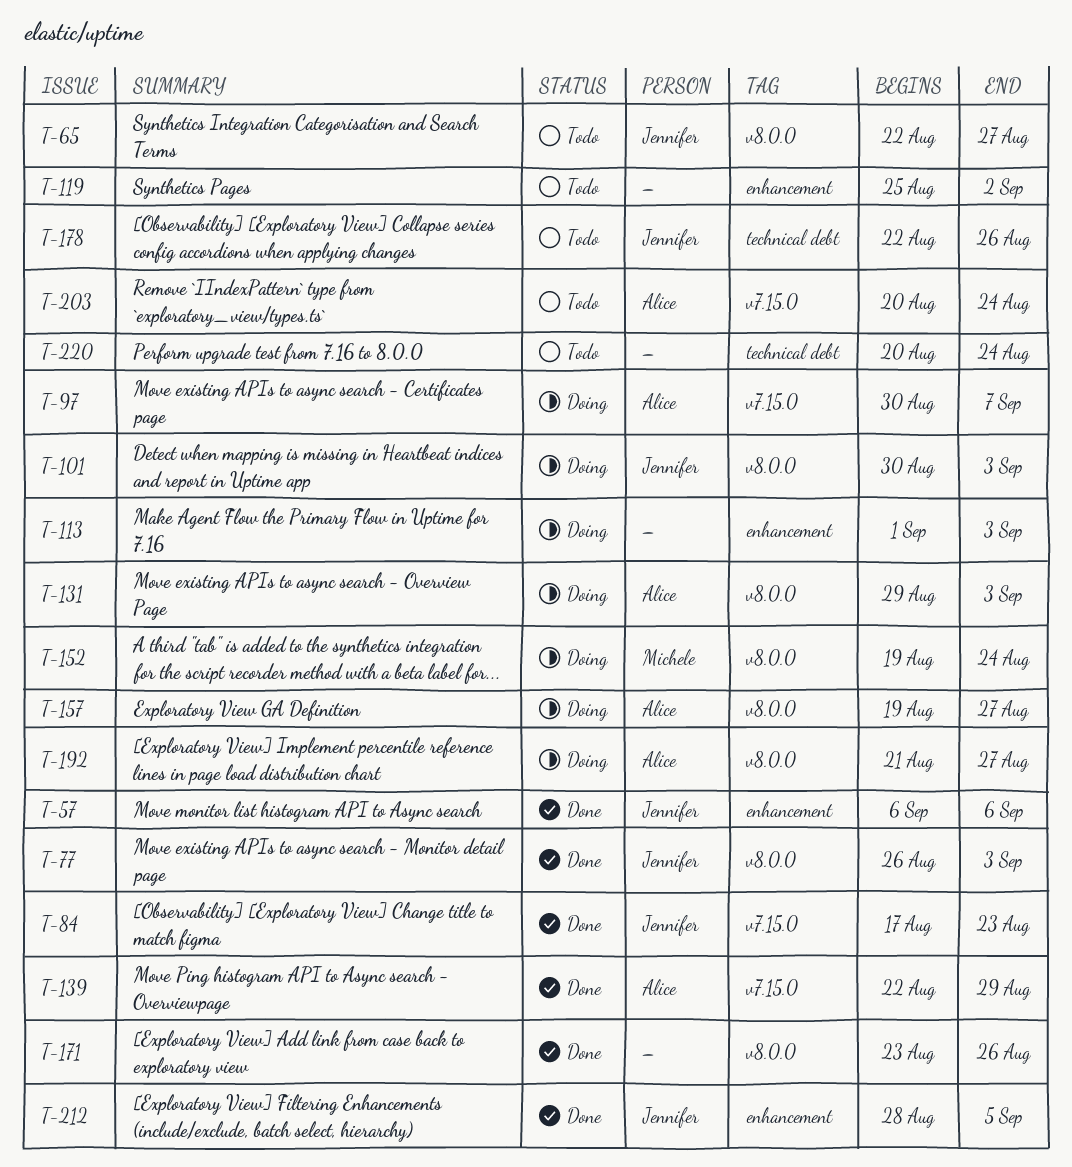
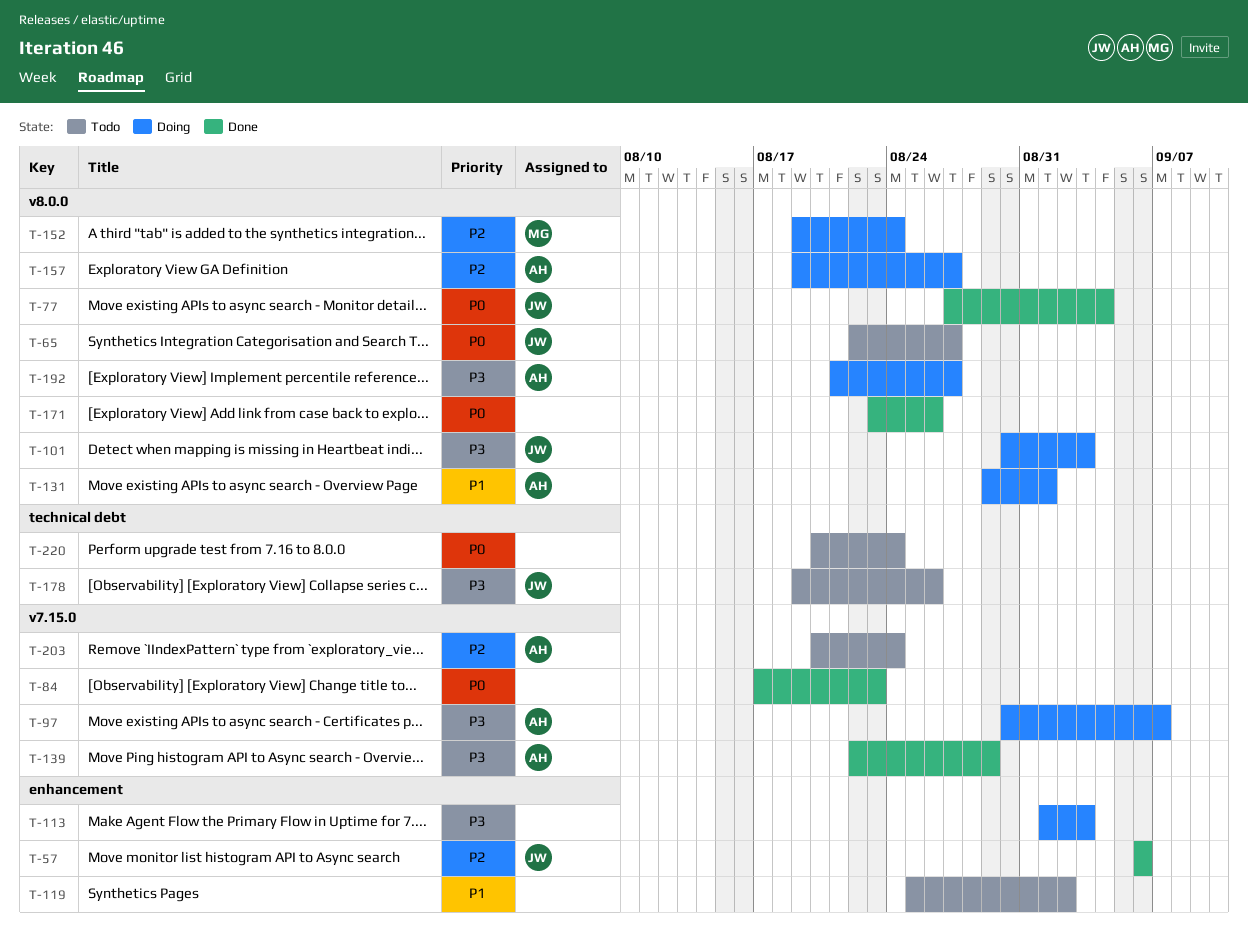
T-77, start: Aug 26 -> Aug 27
T-77, due: Sep 3 -> Sep 4
T-84, owner: Jennifer -> none
T-131, due: Sep 3 -> Sep 1
T-178, start: Aug 22 -> Aug 19
T-212: present -> none

